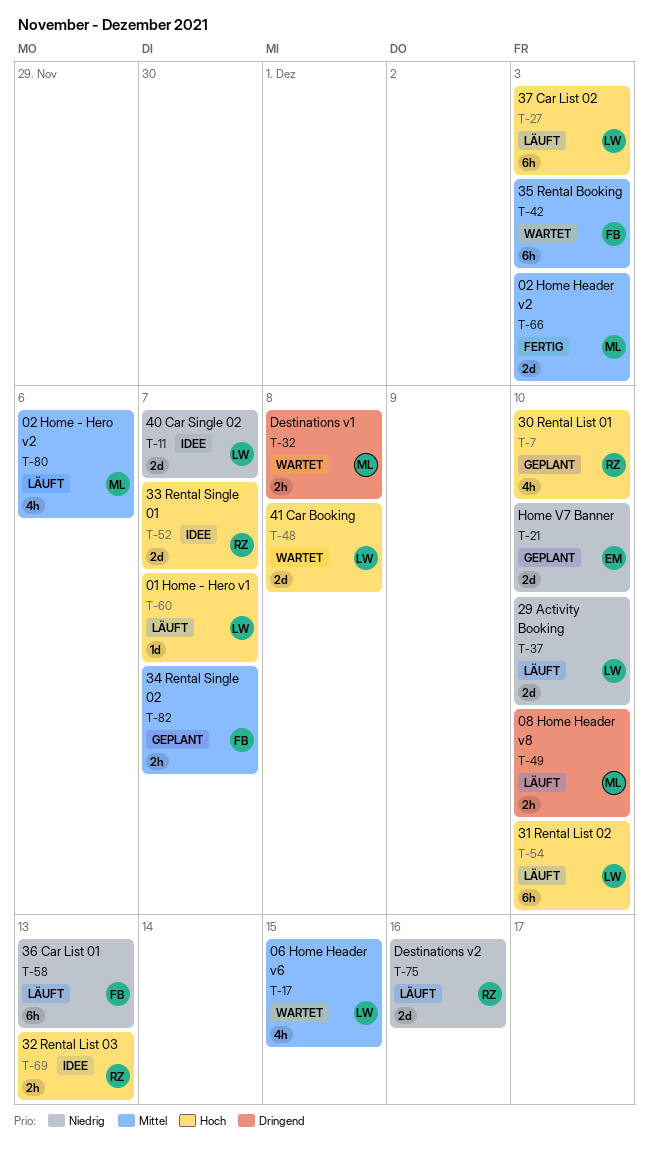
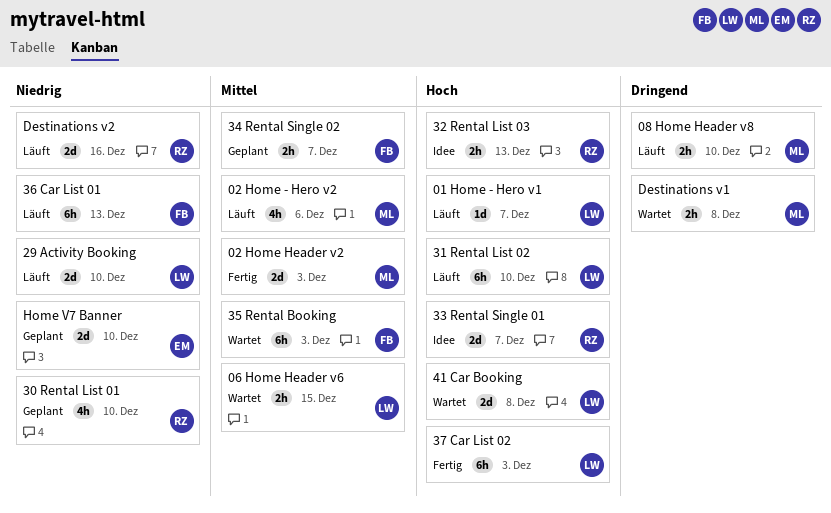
06 Home Header v6, estimate: 4h -> 2h
30 Rental List 01, priority: Hoch -> Niedrig
37 Car List 02, status: Läuft -> Fertig
40 Car Single 02: present -> none

